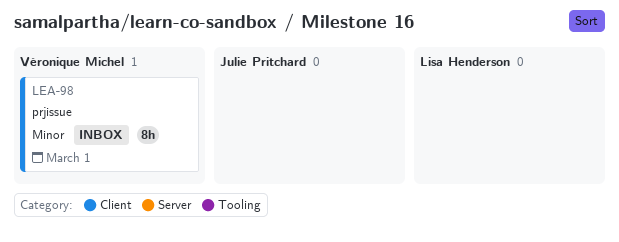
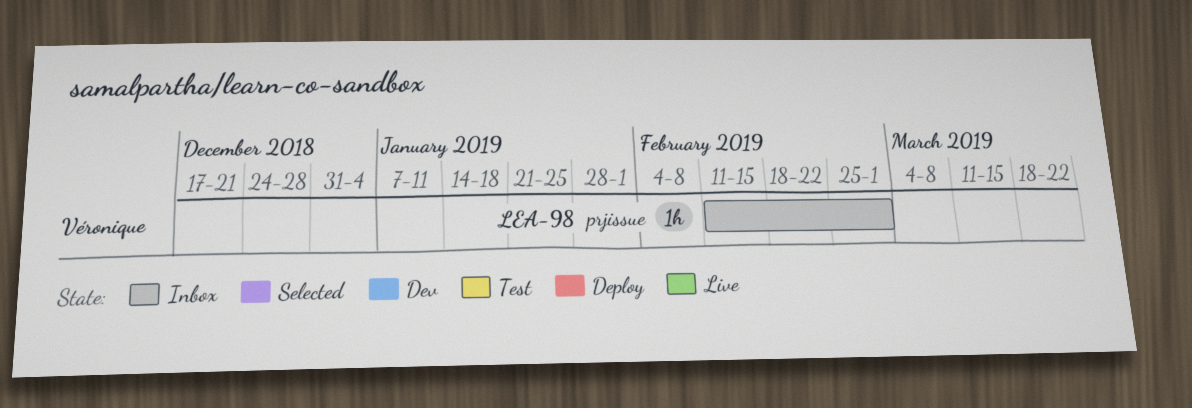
LEA-98, estimate: 8h -> 1h

